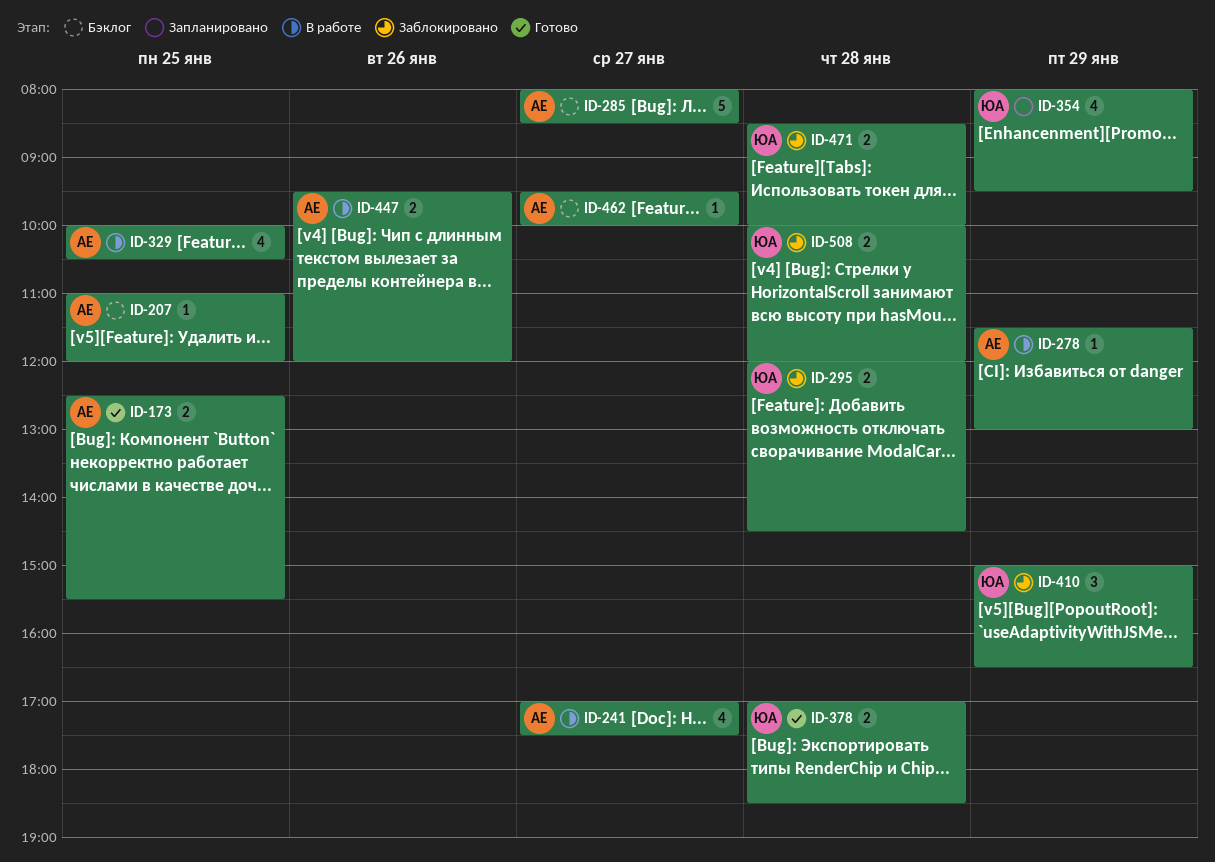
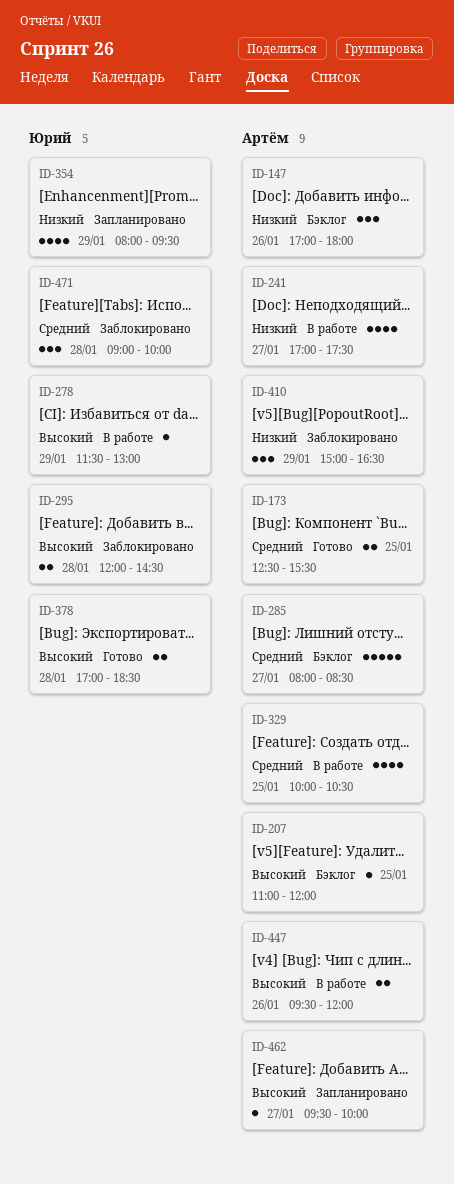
ID-147: none -> present
ID-278, owner: Артём -> Юрий
ID-410, owner: Юрий -> Артём
ID-462, status: Бэклог -> Запланировано
ID-471, estimate: 2 -> 3
ID-471, begins: 08:30 -> 09:00
ID-508: present -> none

